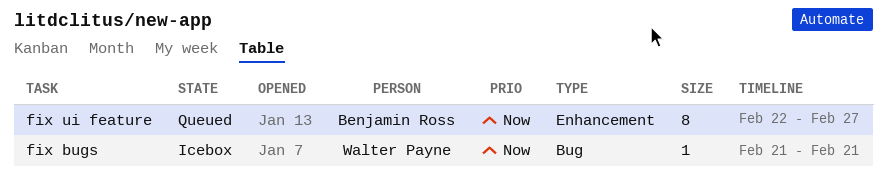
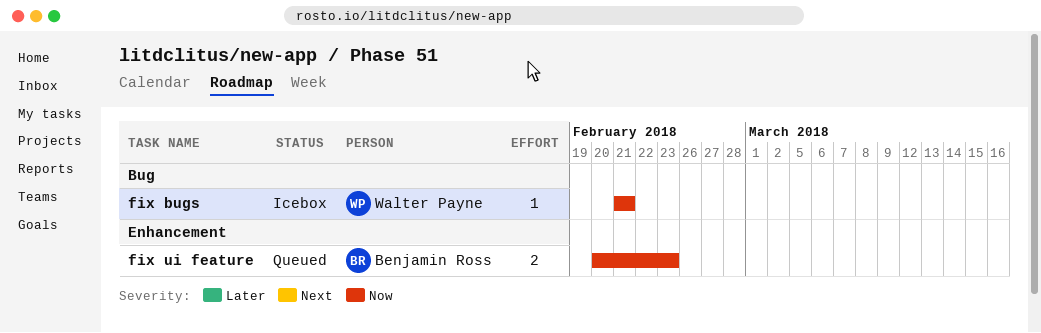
fix ui feature, estimate: 8 -> 2
fix ui feature, start: Feb 22 -> Feb 20
fix ui feature, due: Feb 27 -> Feb 23

